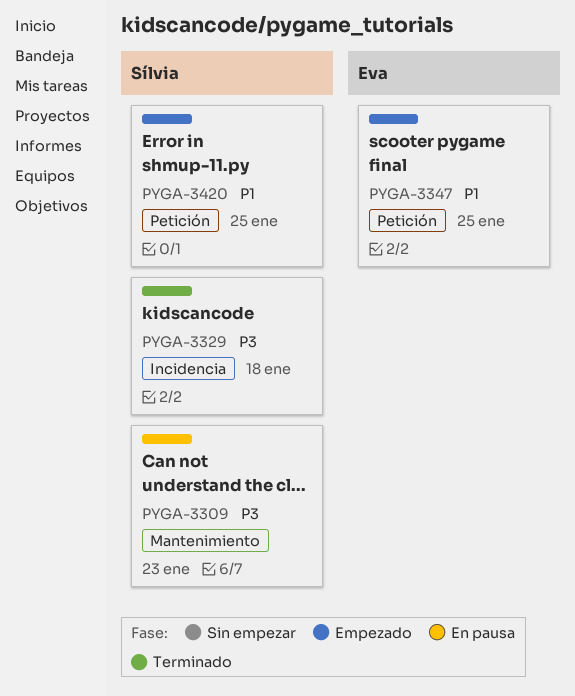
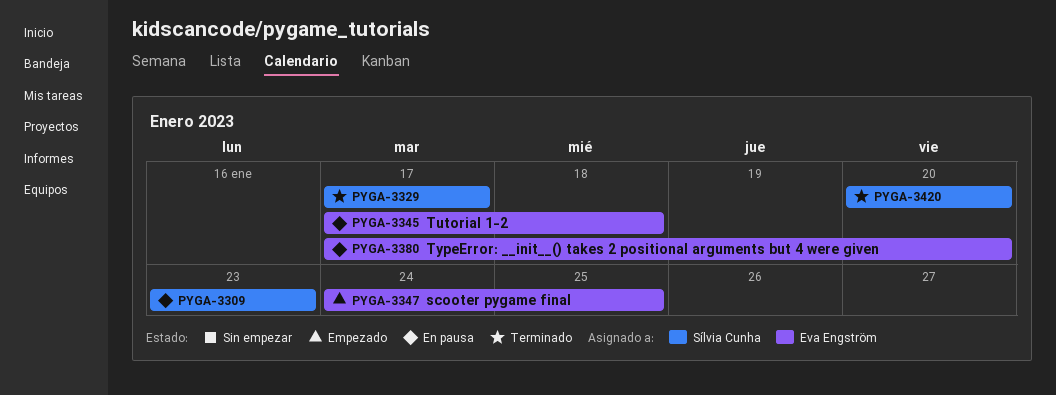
PYGA-3329, due: Jan 18 -> Jan 17
PYGA-3345: none -> present
PYGA-3380: none -> present
PYGA-3420, status: Empezado -> Terminado
PYGA-3420, due: Jan 25 -> Jan 20

